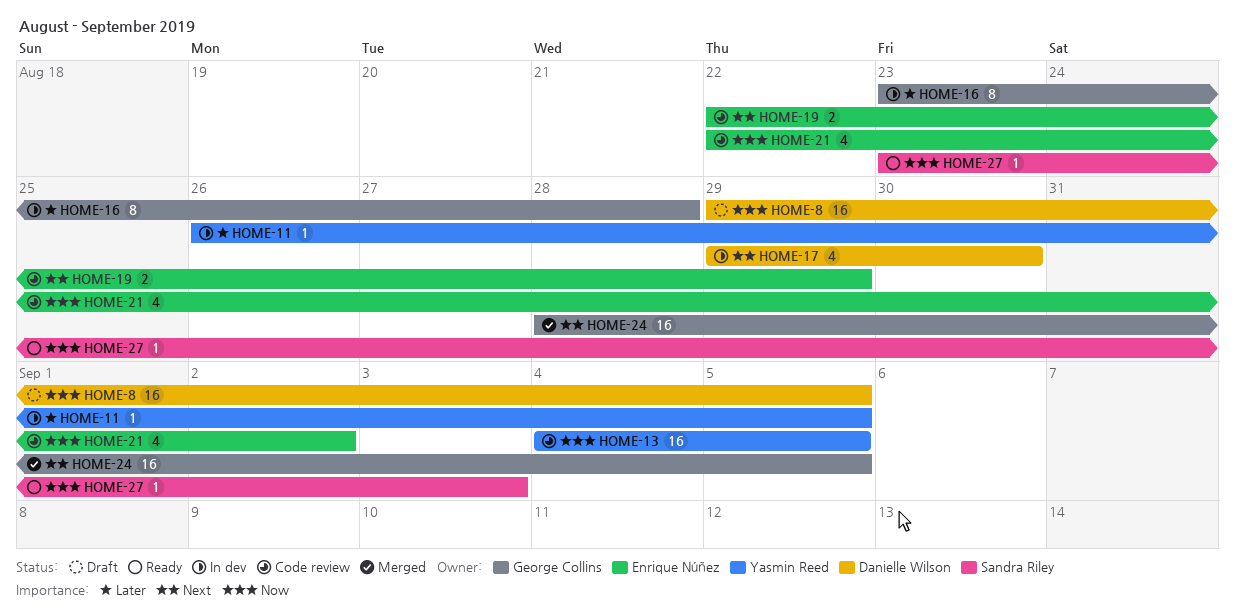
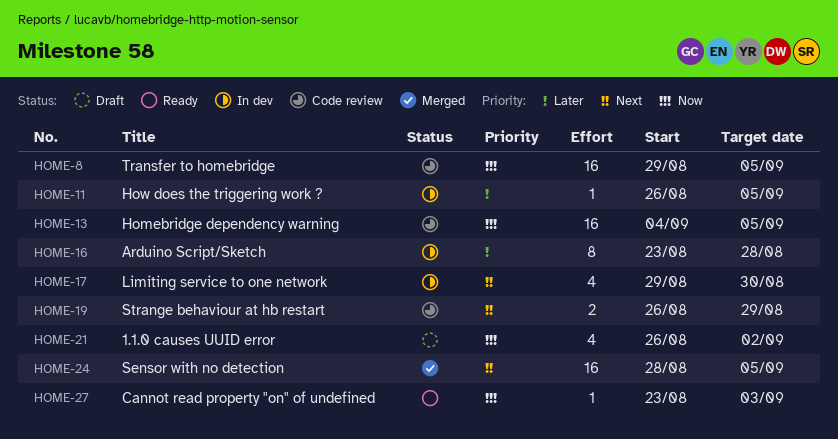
HOME-8, status: Draft -> Code review
HOME-19, start: Aug 22 -> Aug 26
HOME-21, status: Code review -> Draft
HOME-21, start: Aug 22 -> Aug 26

